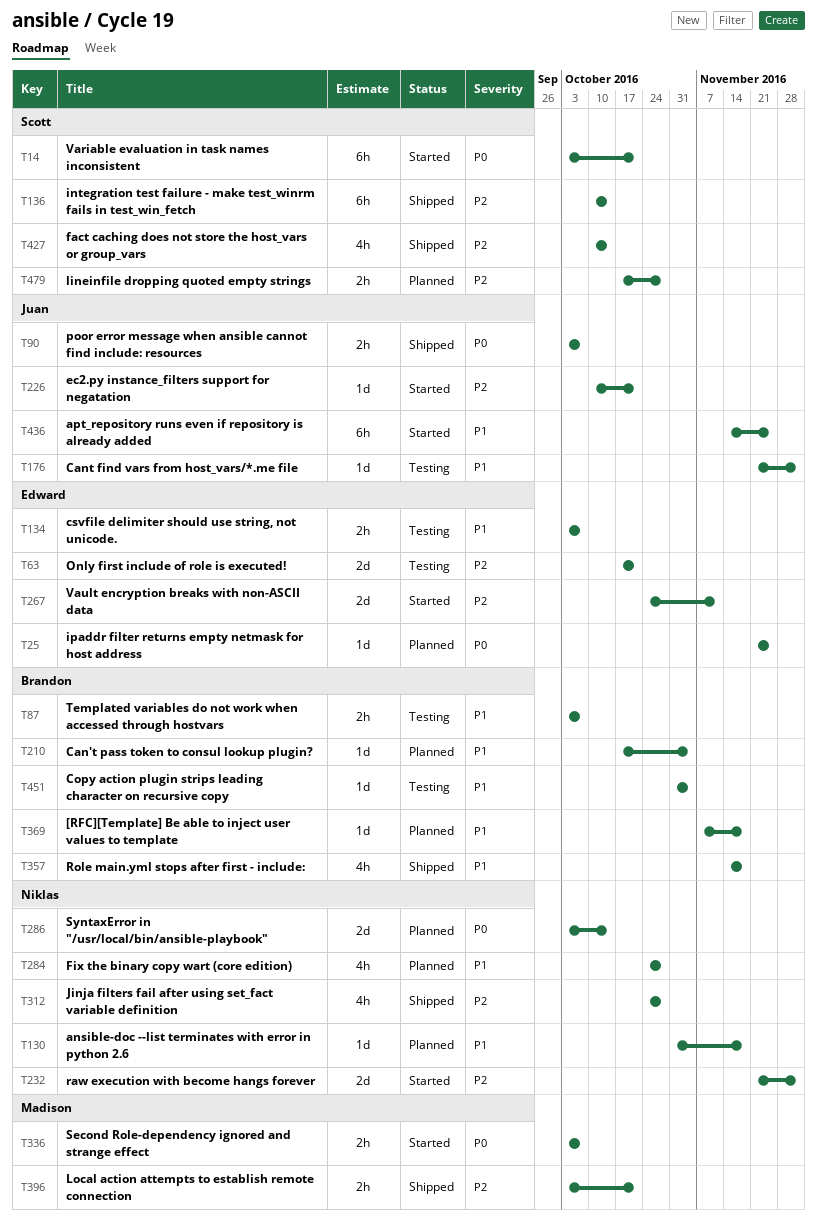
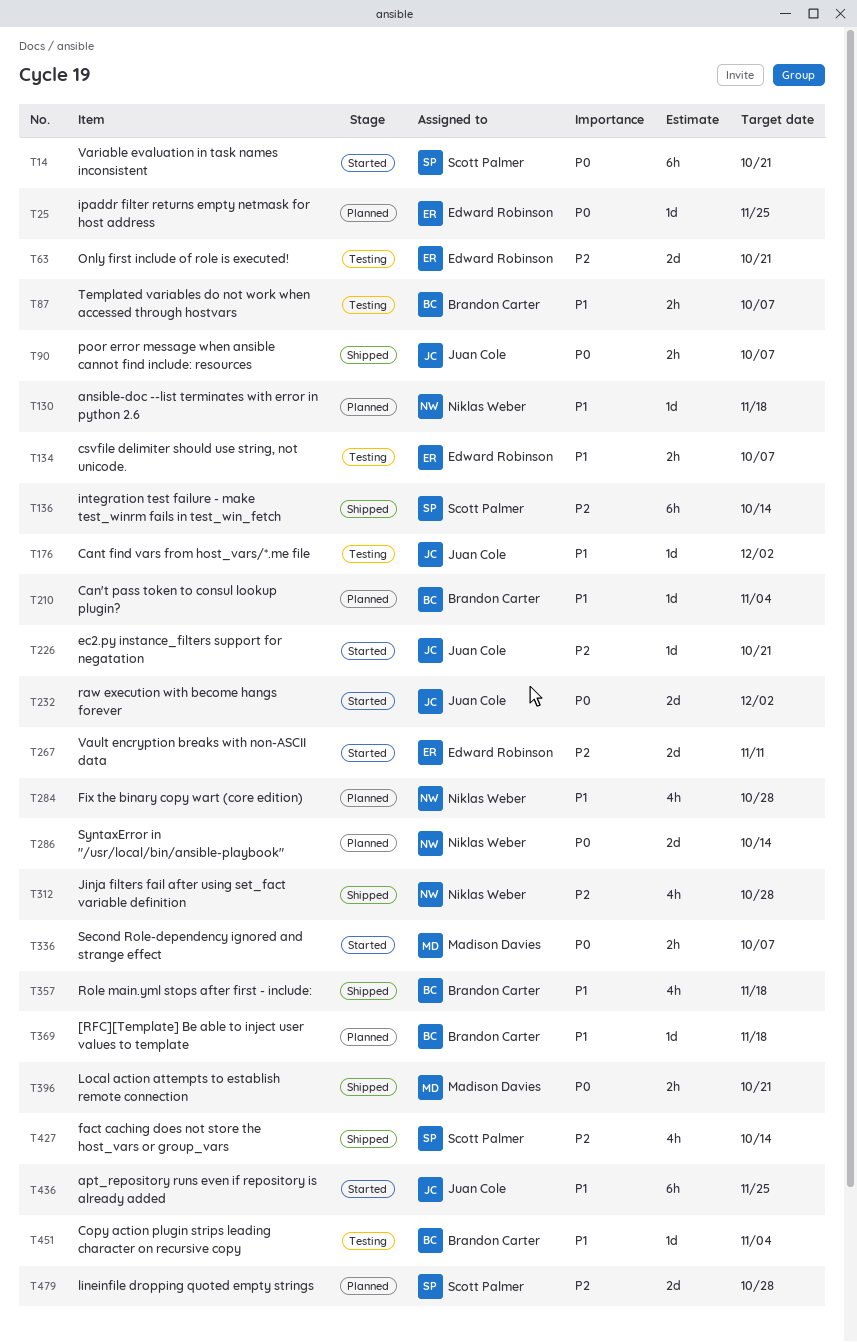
T232, owner: Niklas Weber -> Juan Cole
T232, priority: P2 -> P0
T396, priority: P2 -> P0
T479, estimate: 2h -> 2d

